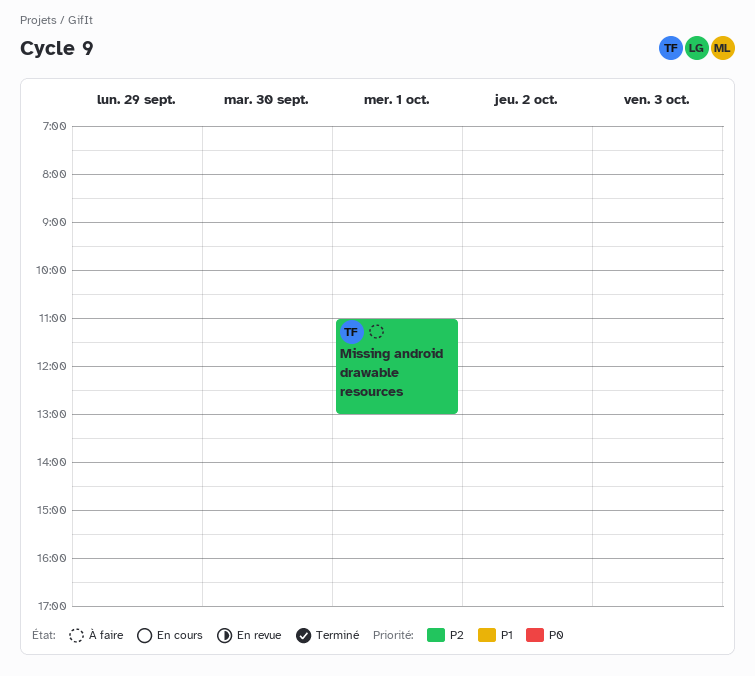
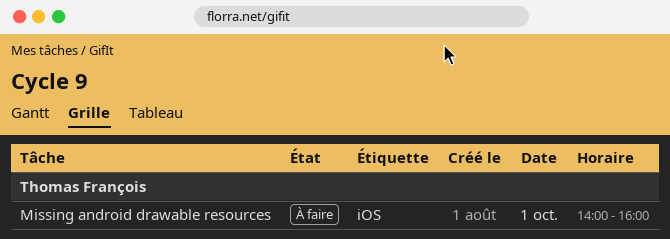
Missing android drawable resources, begins: 11:00 -> 14:00
Missing android drawable resources, ends: 13:00 -> 16:00

